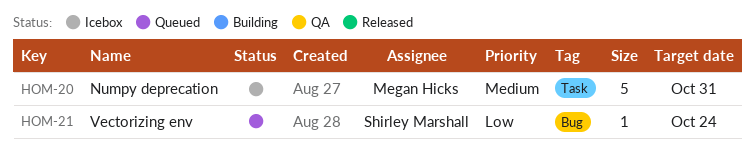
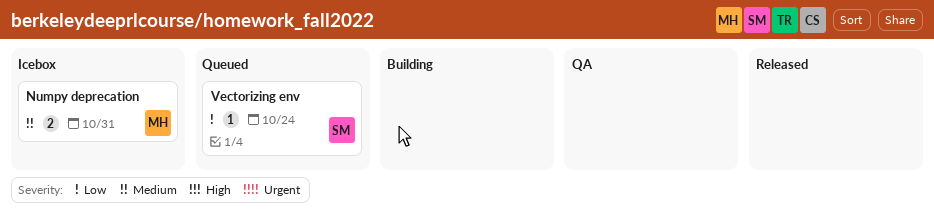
Numpy deprecation, estimate: 5 -> 2

